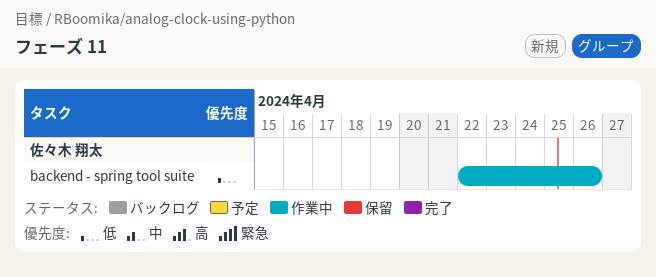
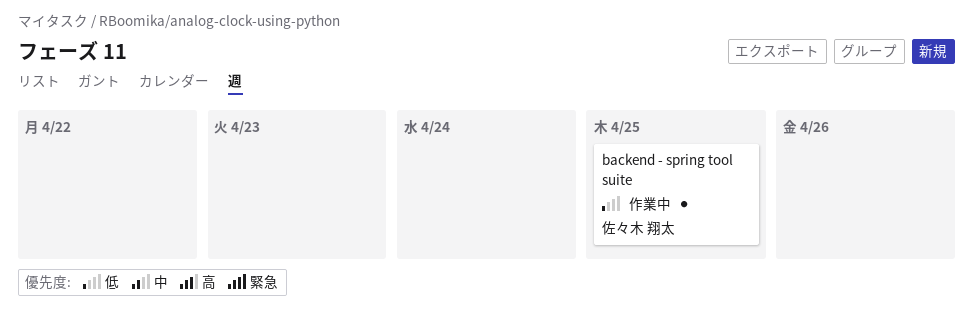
backend - spring tool suite, due: Apr 26 -> Apr 25

